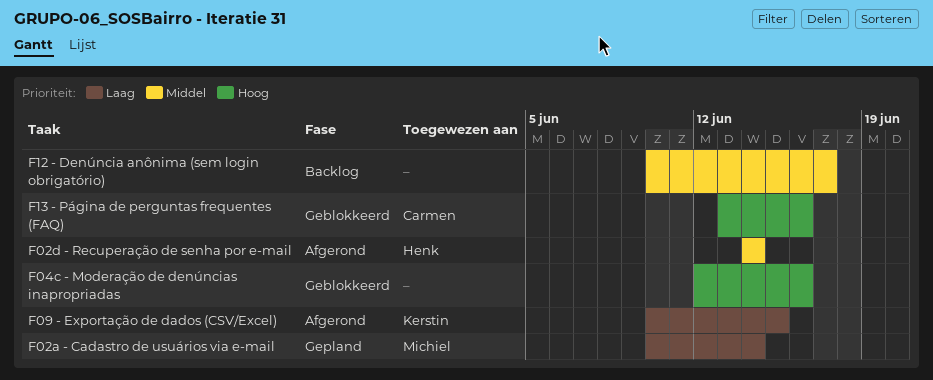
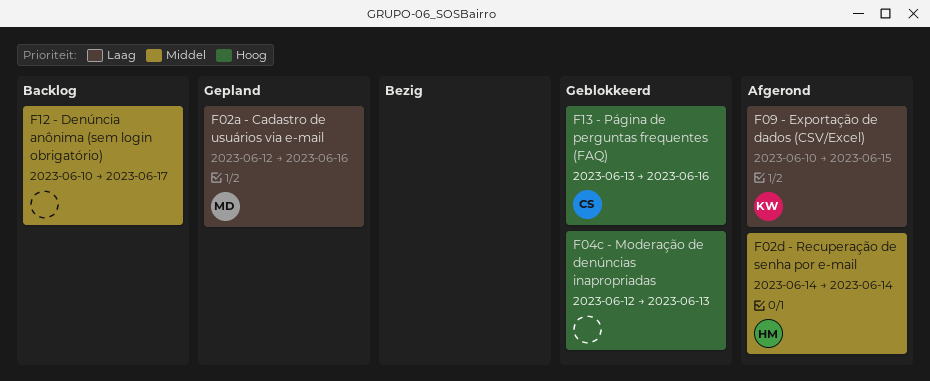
F02a - Cadastro de usuários via e-mail, start: Jun 10 -> Jun 12
F02a - Cadastro de usuários via e-mail, due: Jun 14 -> Jun 16
F04c - Moderação de denúncias inapropriadas, due: Jun 16 -> Jun 13

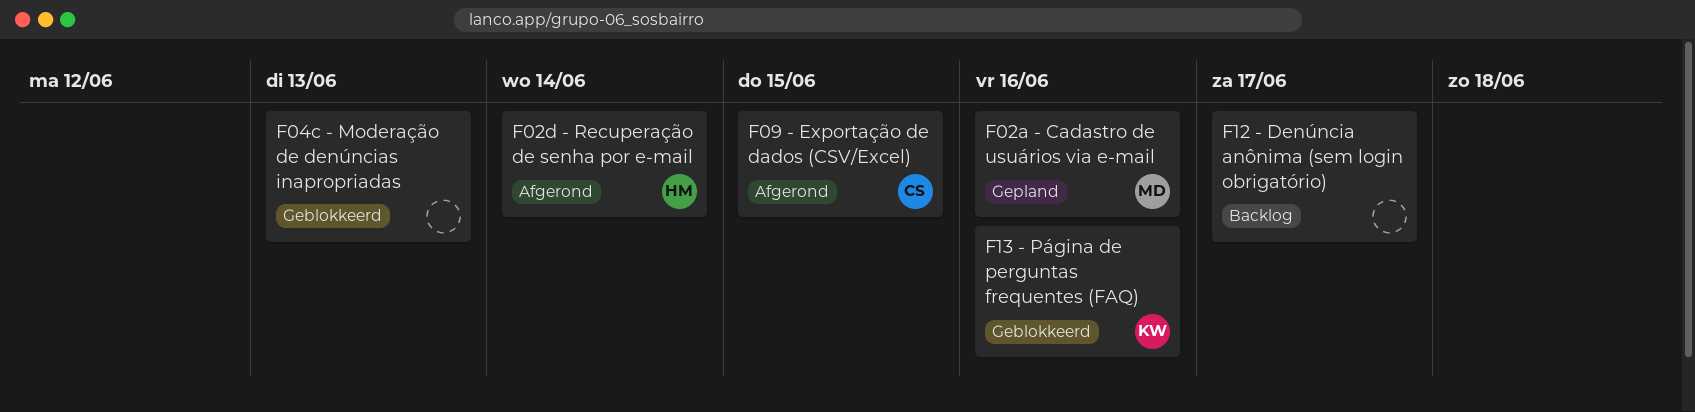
F09 - Exportação de dados (CSV/Excel), owner: KW -> CS
F13 - Página de perguntas frequentes (FAQ), owner: CS -> KW

